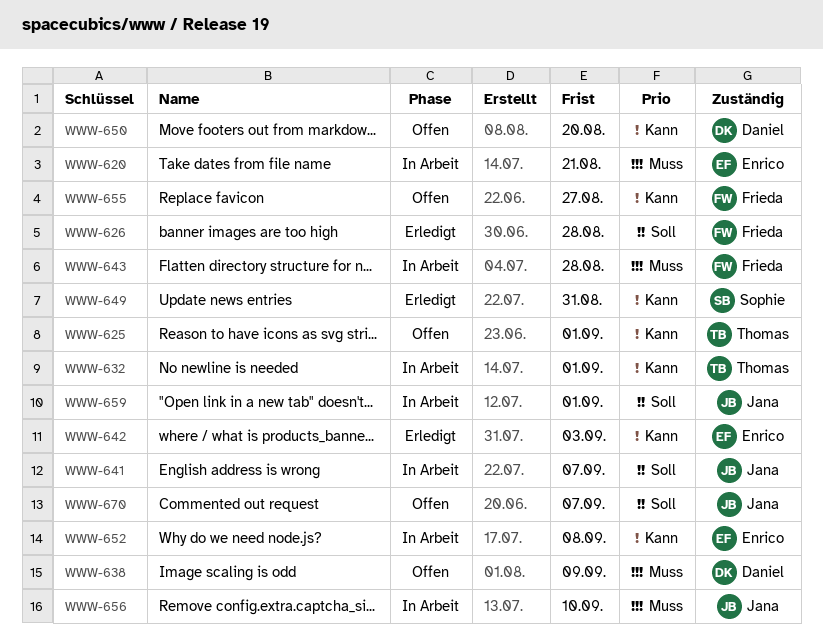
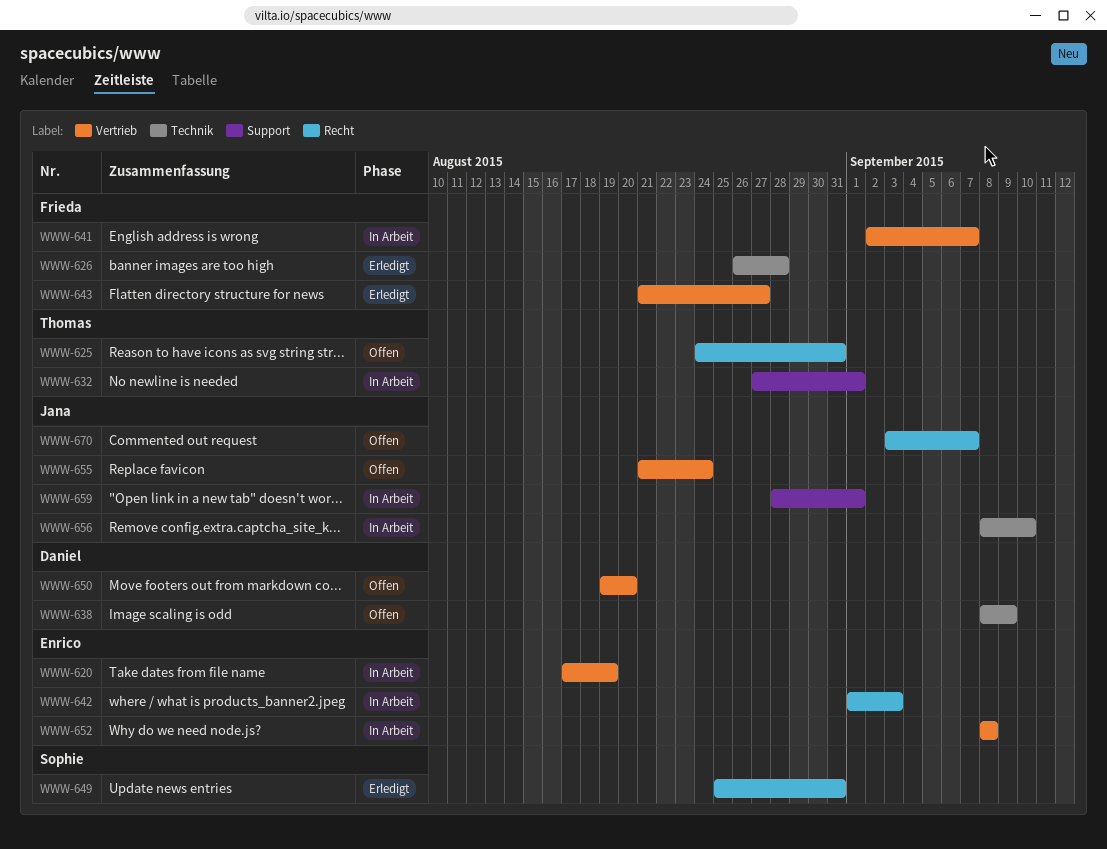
WWW-620, due: Aug 21 -> Aug 19
WWW-625, due: Sep 1 -> Aug 31
WWW-641, owner: Jana -> Frieda
WWW-642, status: Erledigt -> In Arbeit
WWW-643, status: In Arbeit -> Erledigt
WWW-643, due: Aug 28 -> Aug 27
WWW-655, owner: Frieda -> Jana
WWW-655, due: Aug 27 -> Aug 24

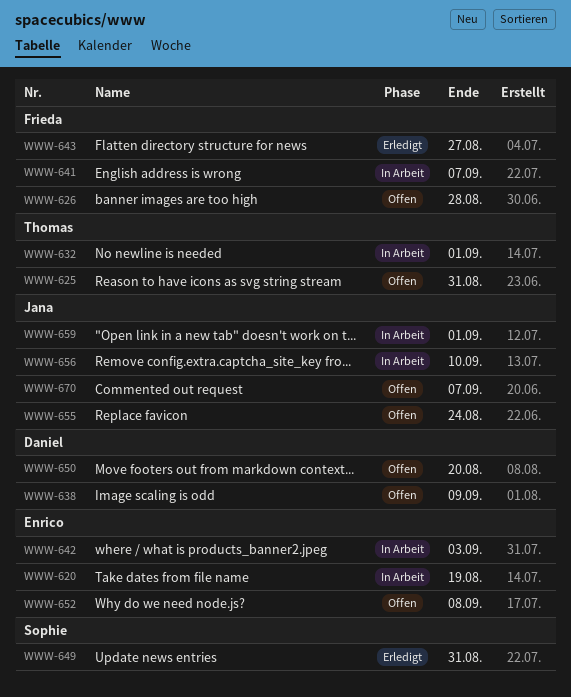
WWW-626, status: Erledigt -> Offen
WWW-652, status: In Arbeit -> Offen

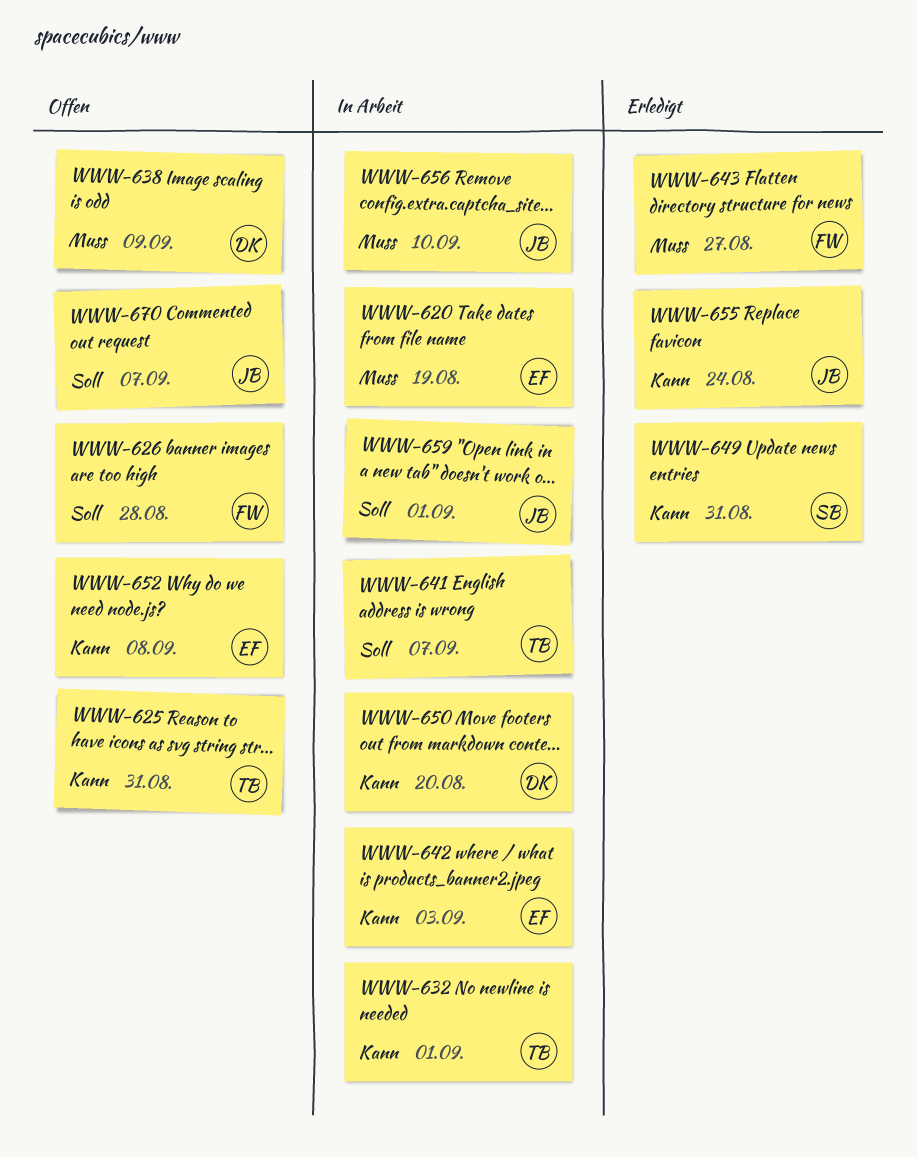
WWW-641, owner: Frieda -> Thomas
WWW-650, status: Offen -> In Arbeit
WWW-655, status: Offen -> Erledigt

